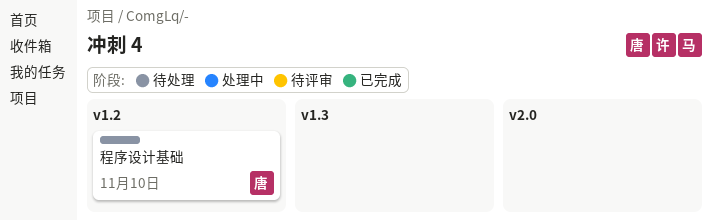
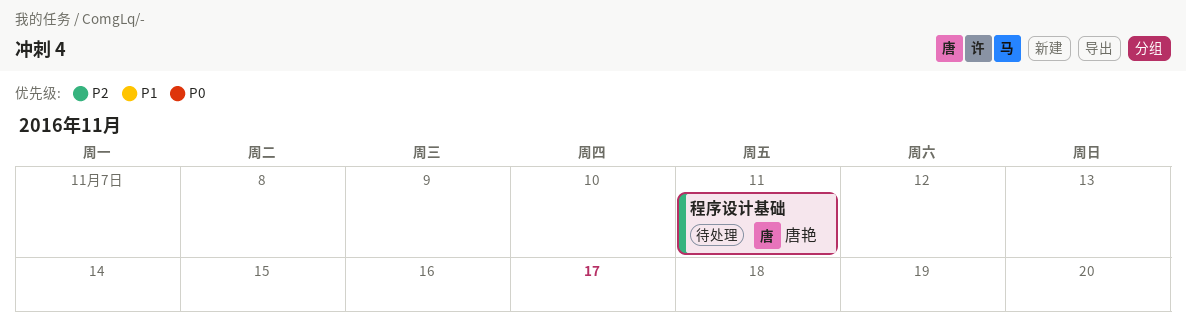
程序设计基础, due: Nov 10 -> Nov 11

